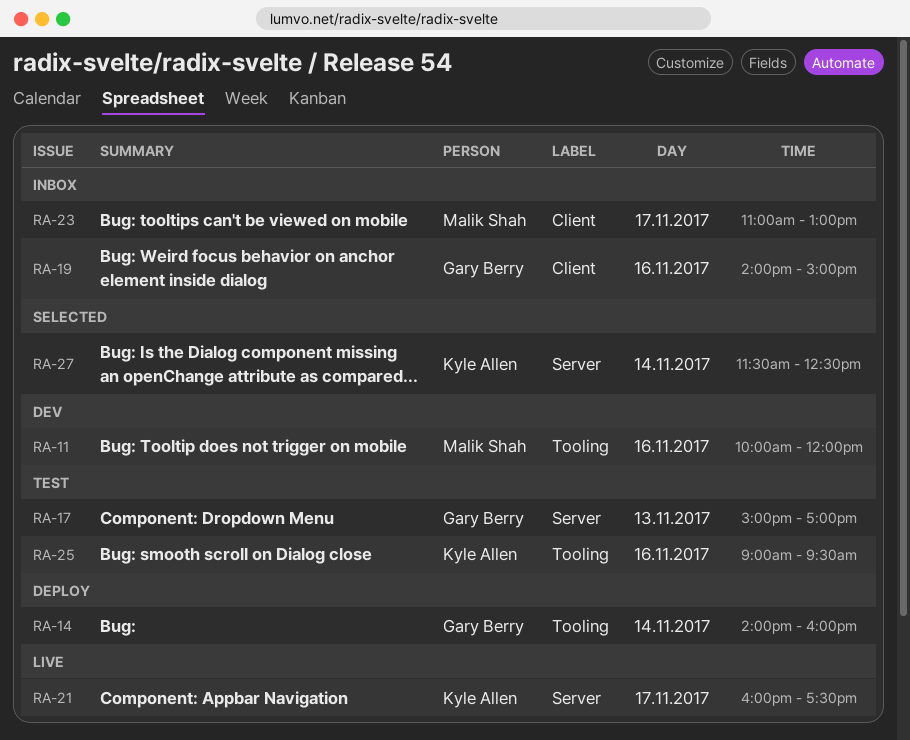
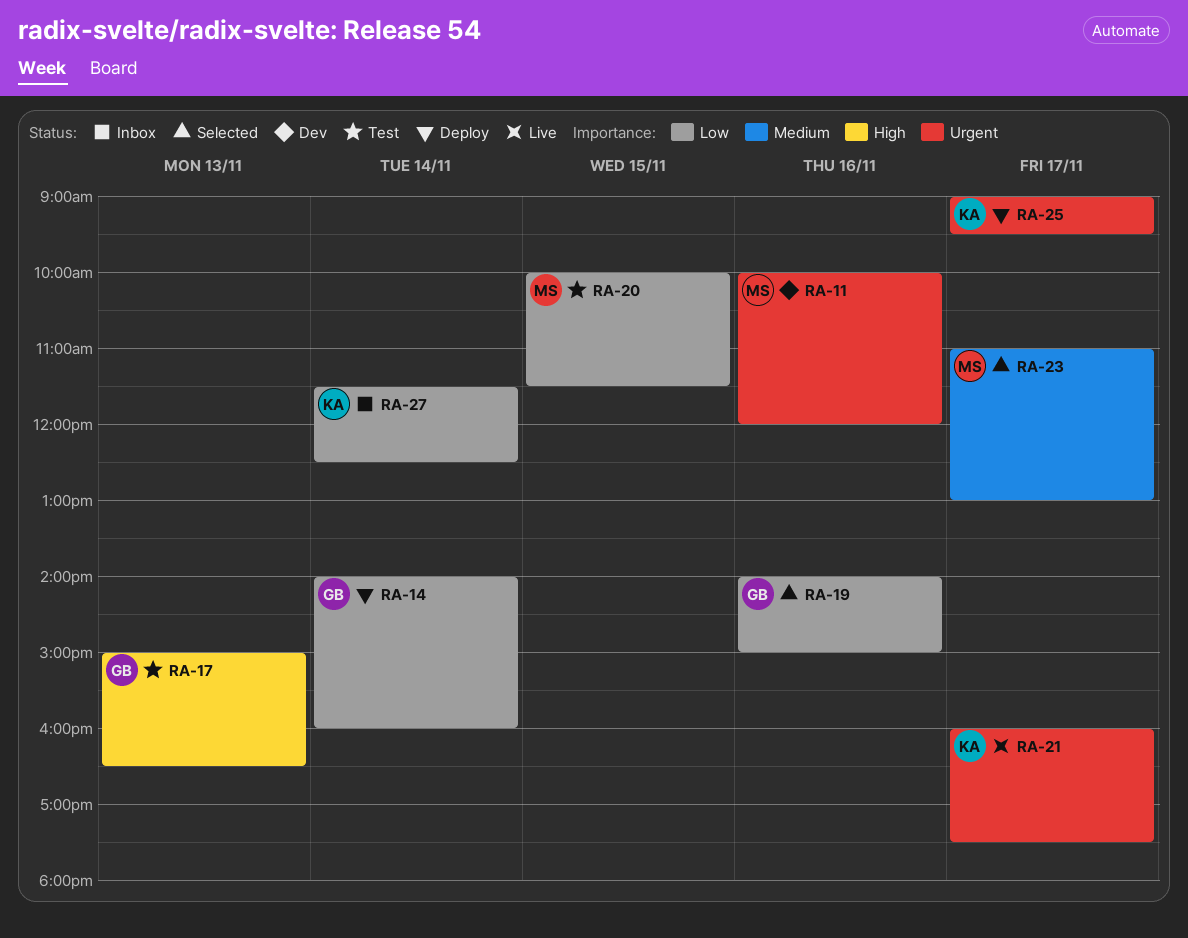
RA-17, ends: 17:00 -> 16:30
RA-19, status: Inbox -> Selected
RA-20: none -> present
RA-23, status: Inbox -> Selected
RA-25, status: Test -> Deploy
RA-25, day: Nov 16 -> Nov 17
RA-27, status: Selected -> Inbox

